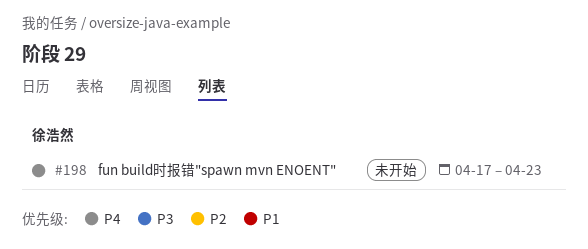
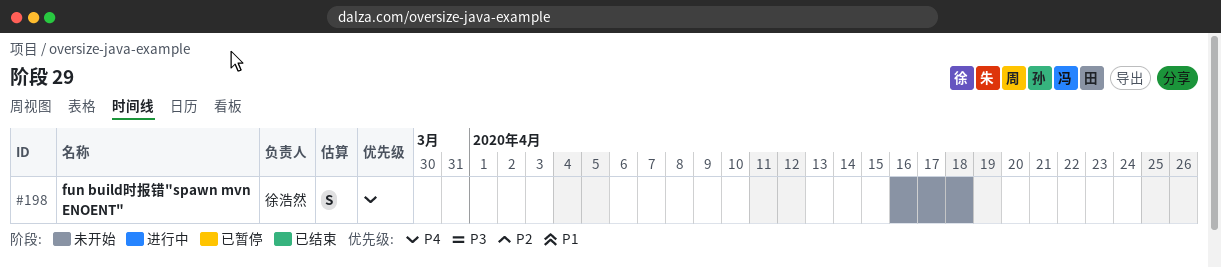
#198, start: Apr 17 -> Apr 16
#198, due: Apr 23 -> Apr 18

